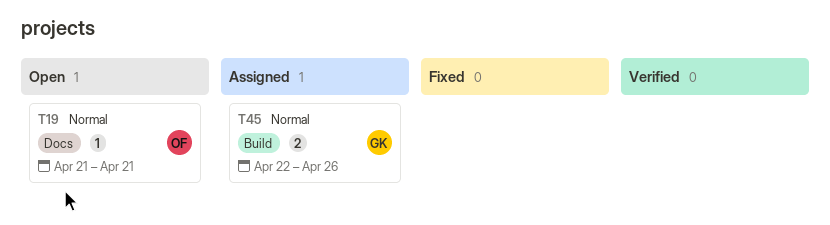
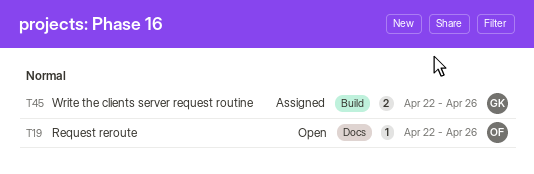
T19, start: Apr 21 -> Apr 22
T19, due: Apr 21 -> Apr 26

